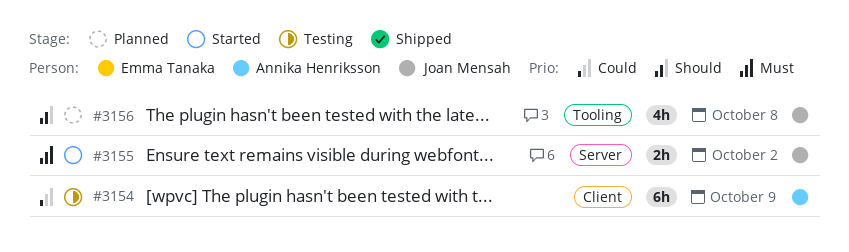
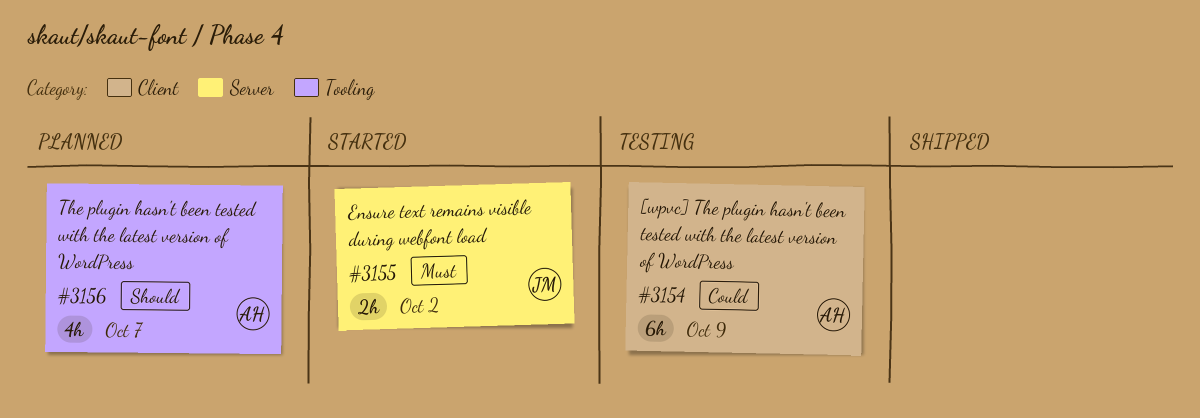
#3156, owner: Joan Mensah -> Annika Henriksson
#3156, due: Oct 8 -> Oct 7

